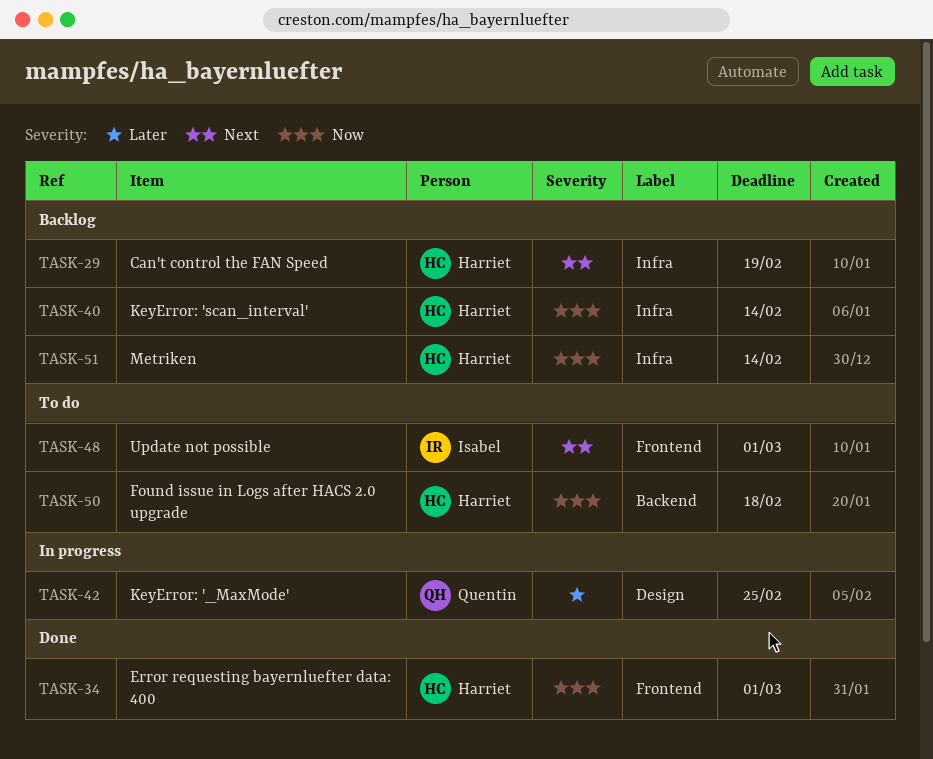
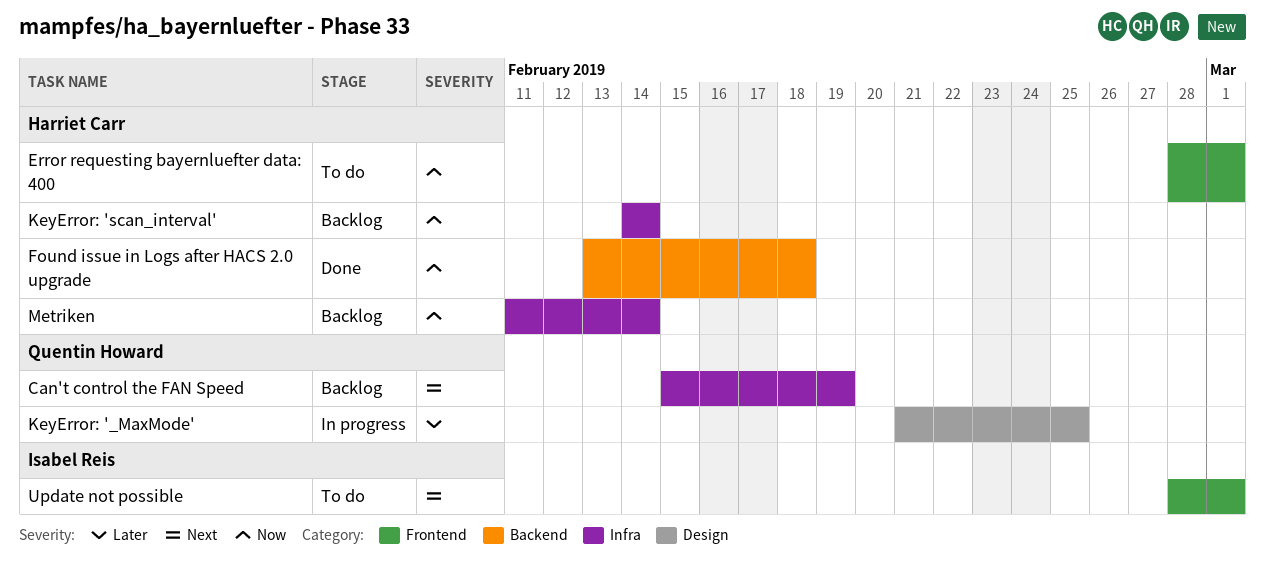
Can't control the FAN Speed, owner: Harriet Carr -> Quentin Howard
Error requesting bayernluefter data: 400, status: Done -> To do
Found issue in Logs after HACS 2.0 upgrade, status: To do -> Done

